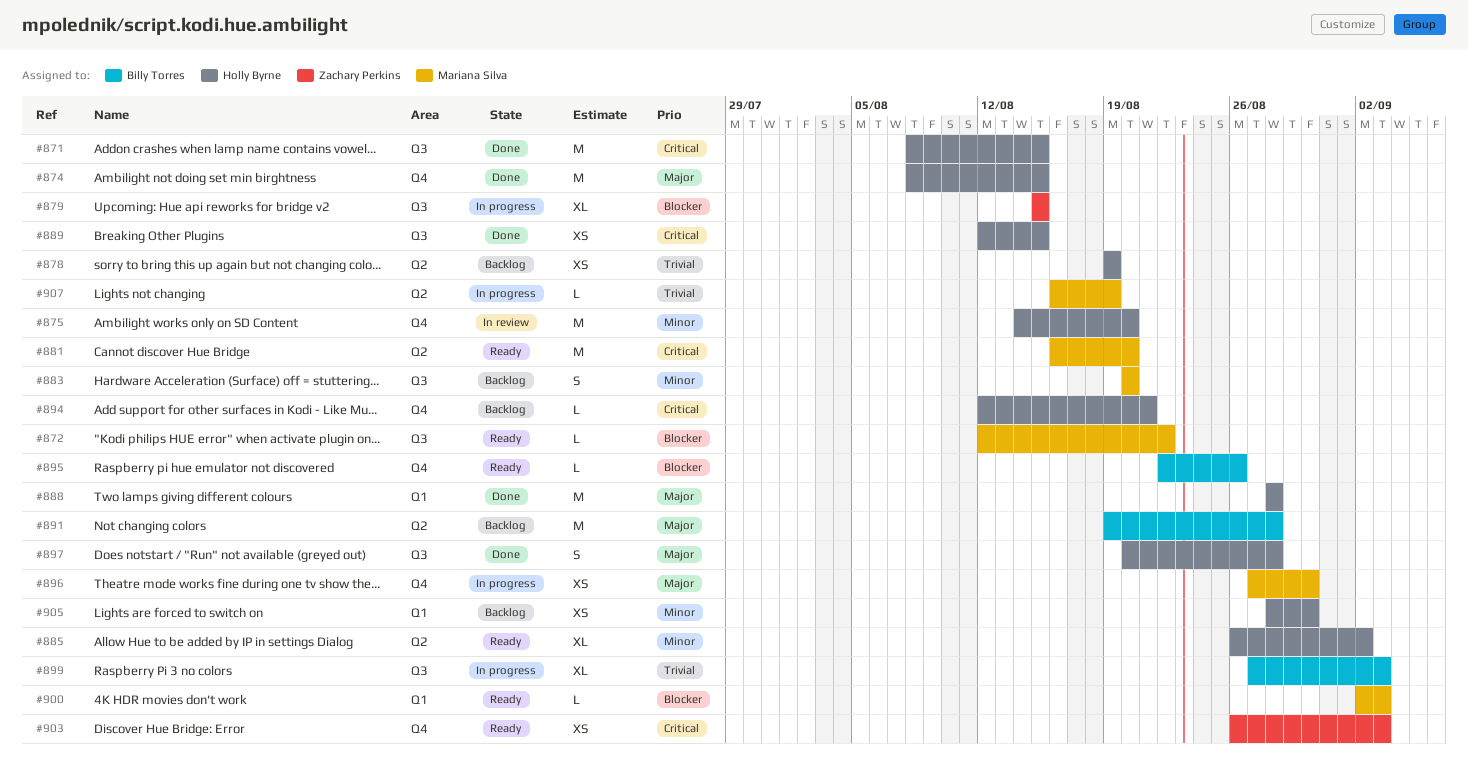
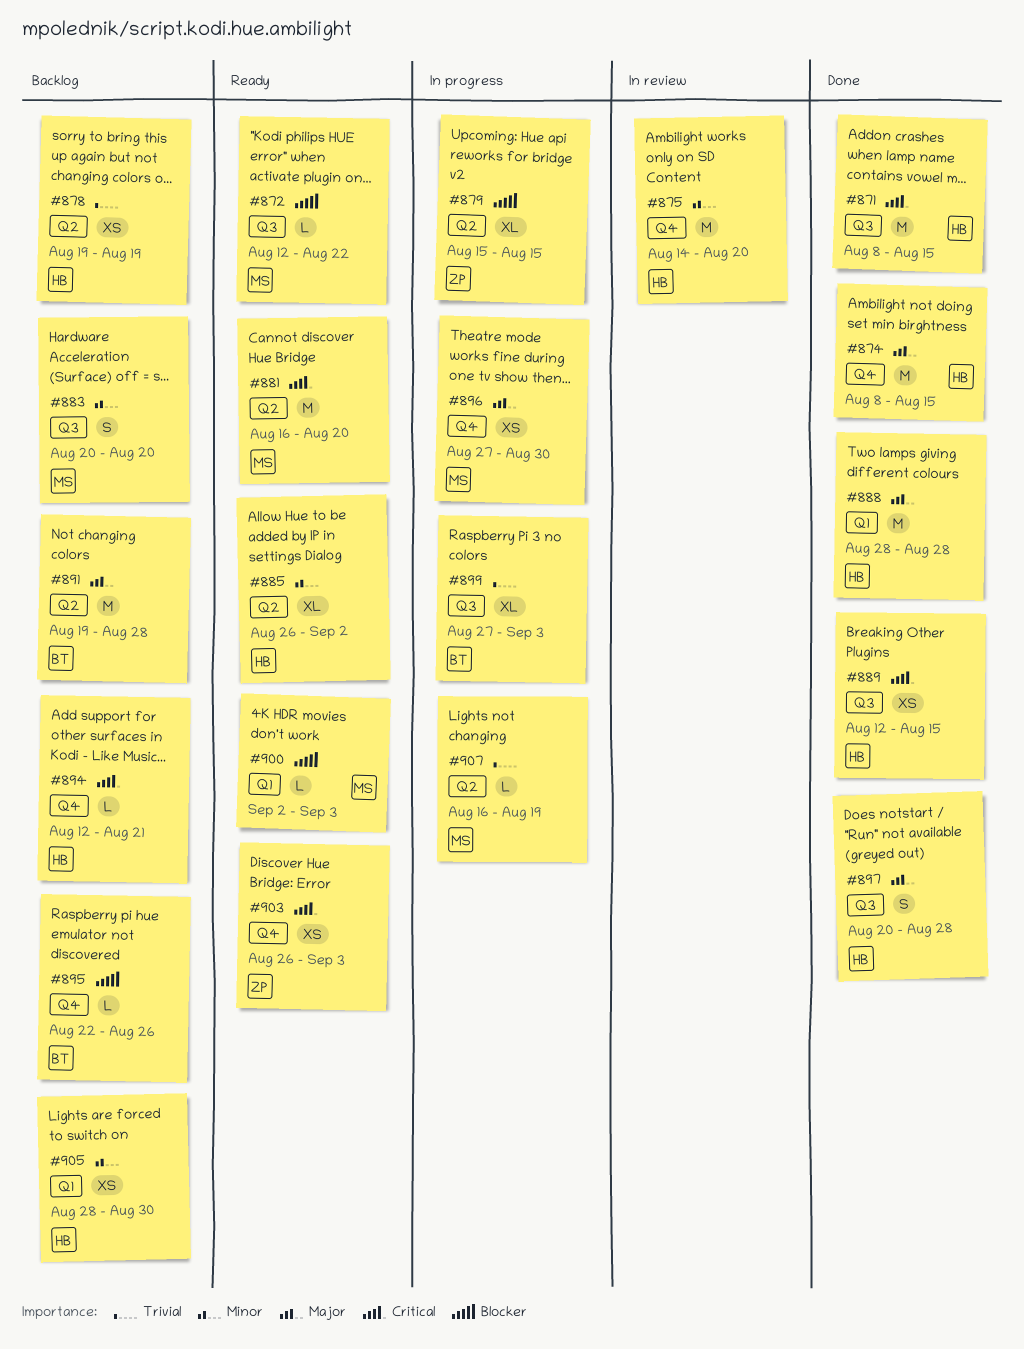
#879, label: Q3 -> Q2
#895, status: Ready -> Backlog

